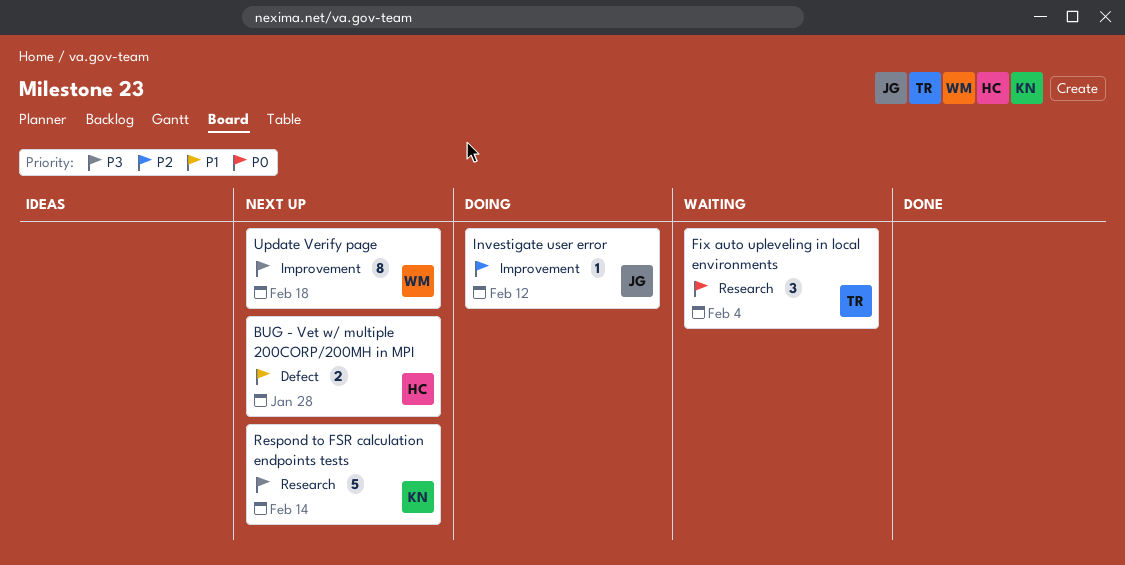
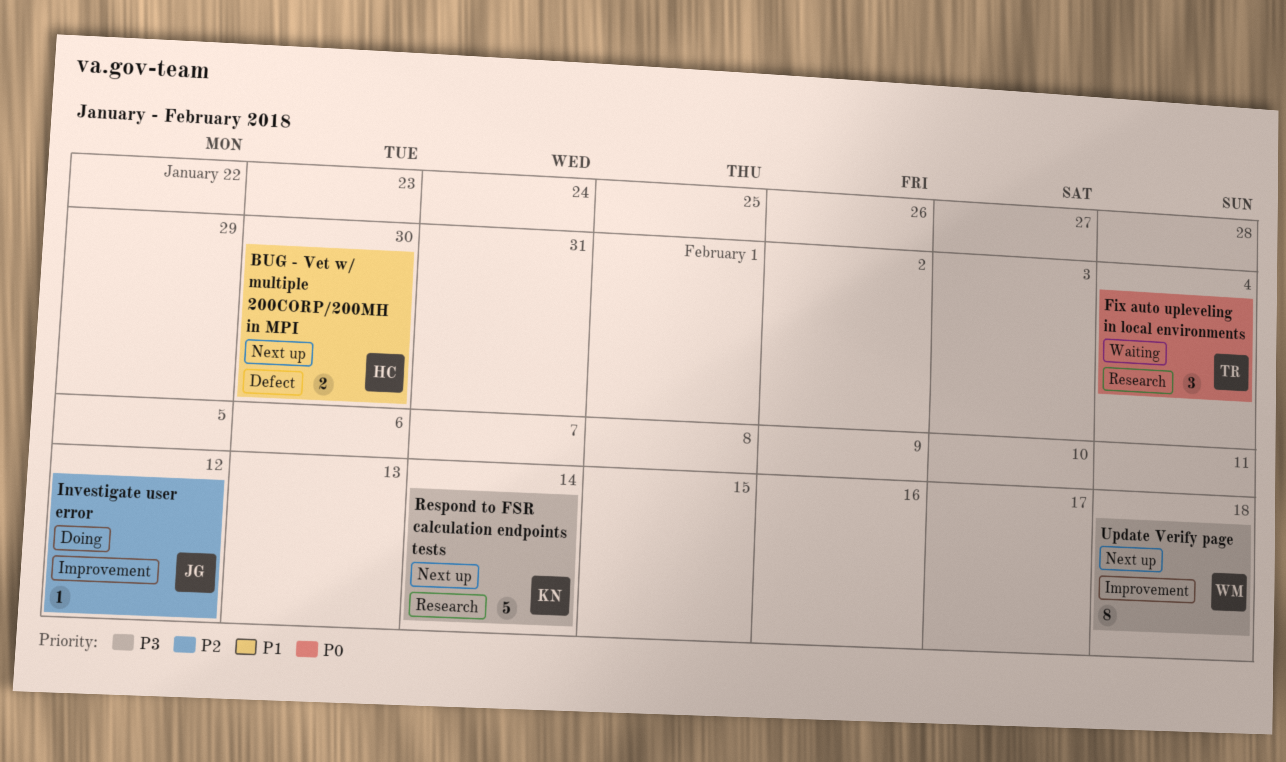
BUG - Vet w/ multiple 200CORP/200MH in MPI, due: Jan 28 -> Jan 30

